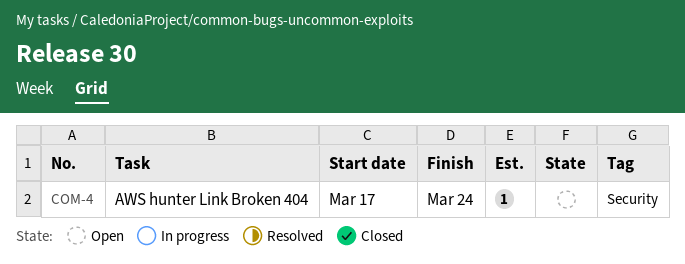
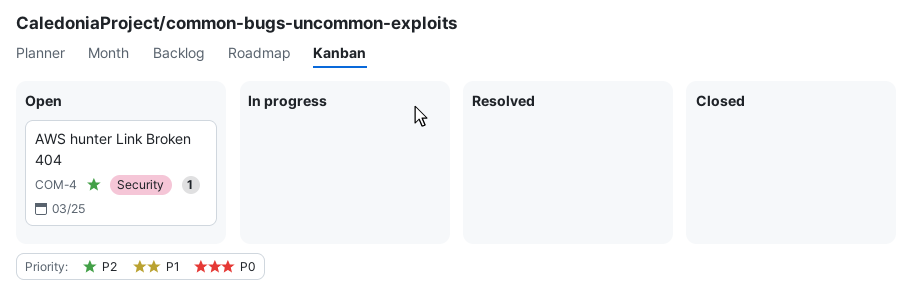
COM-4, due: Mar 24 -> Mar 25

